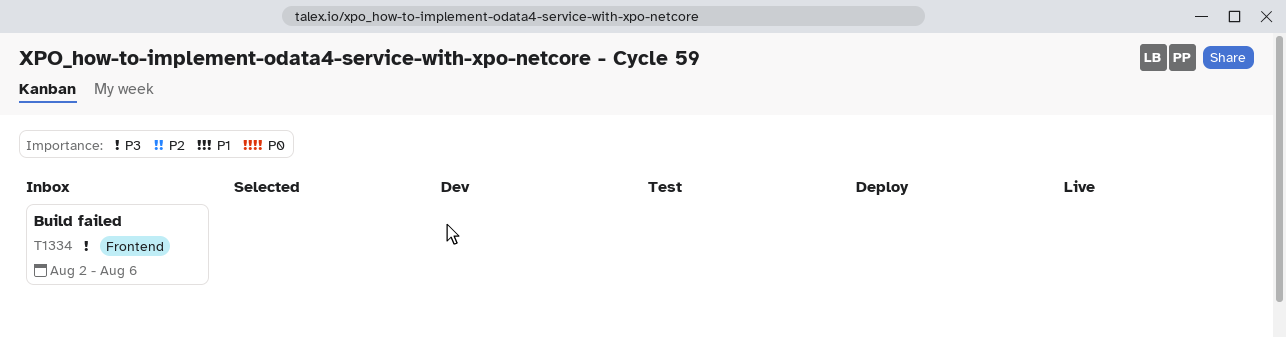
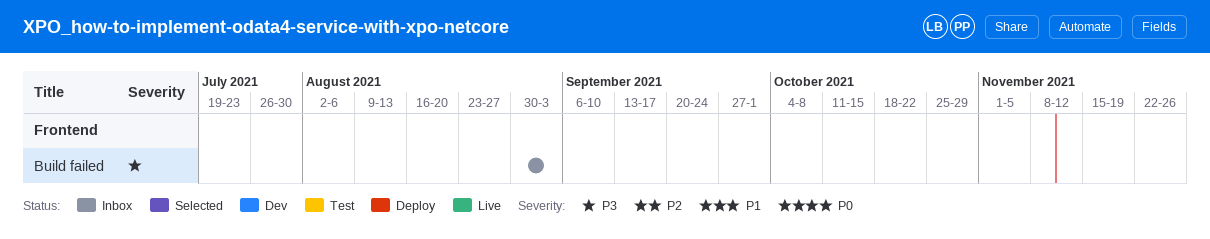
Build failed, start: Aug 2 -> Aug 30
Build failed, due: Aug 6 -> Sep 3

